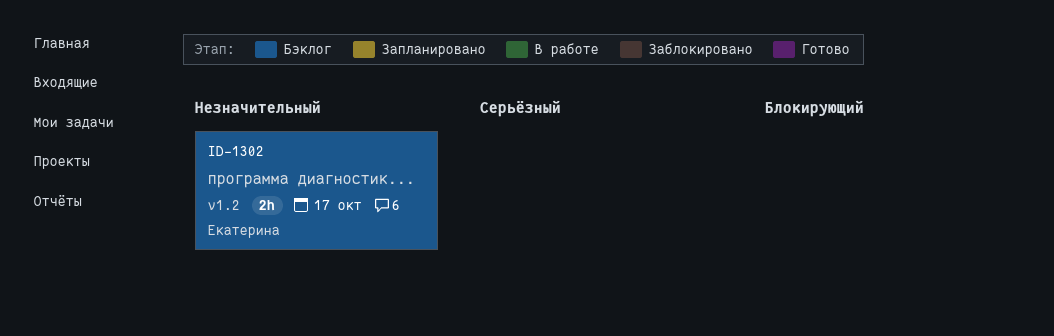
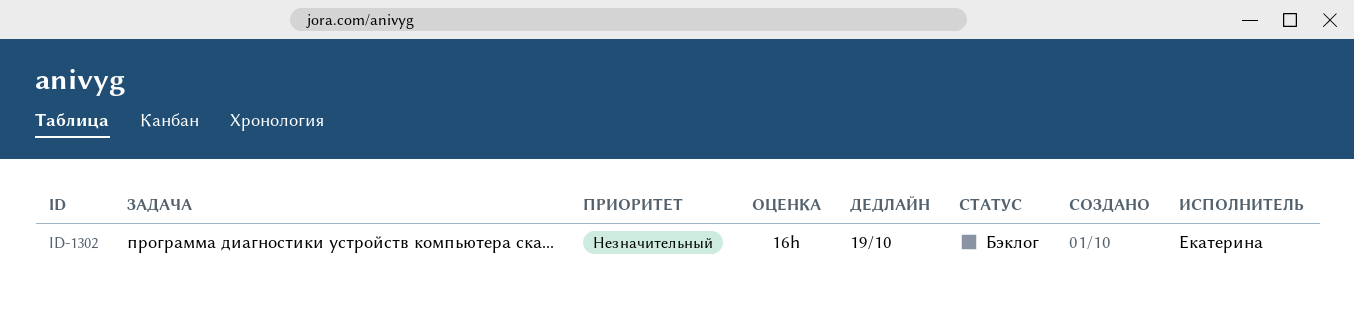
ID-1302, estimate: 2h -> 16h
ID-1302, due: Oct 17 -> Oct 19

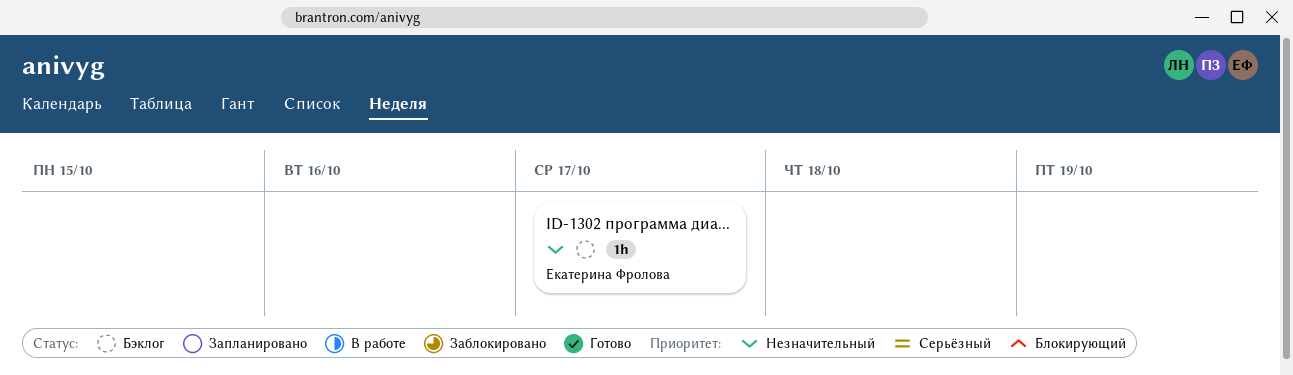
ID-1302, estimate: 16h -> 1h
ID-1302, due: Oct 19 -> Oct 17

